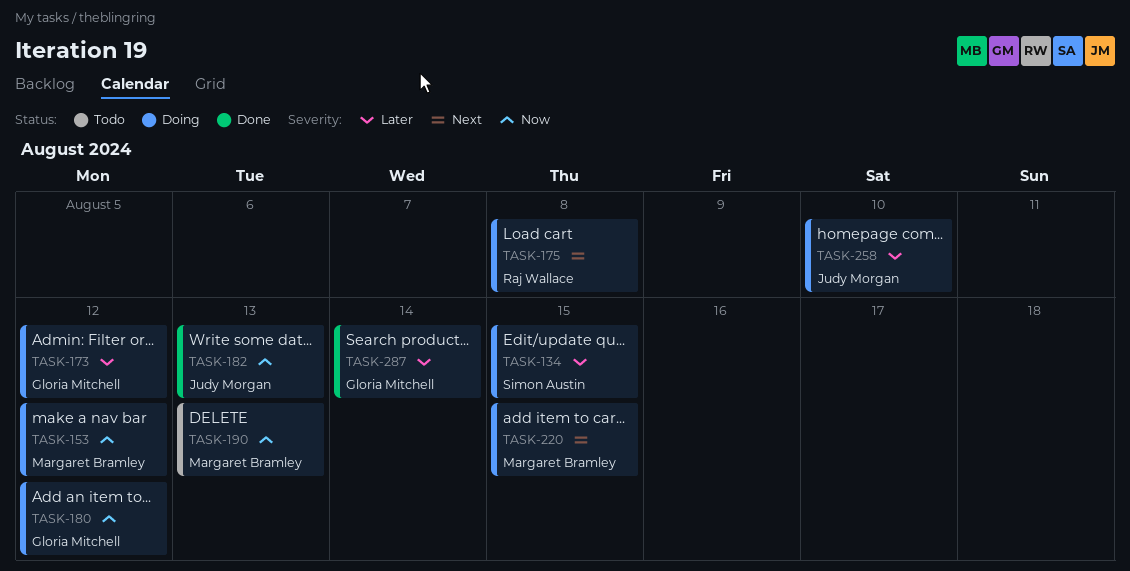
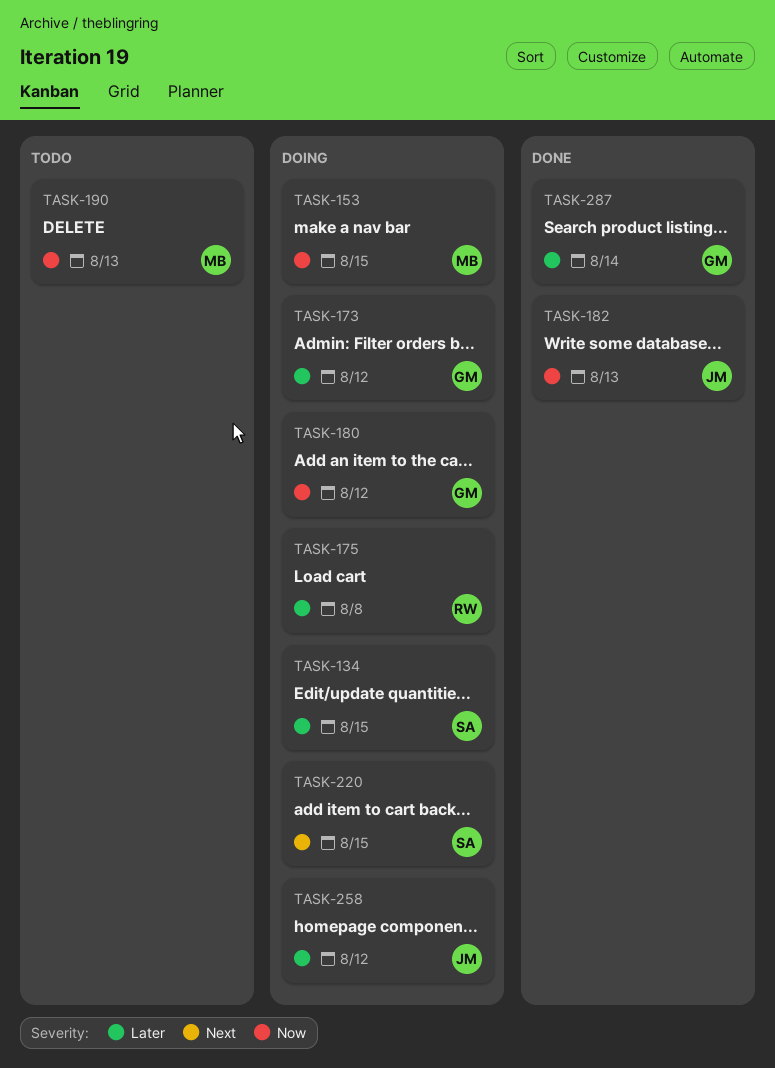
TASK-153, due: Aug 12 -> Aug 15
TASK-175, priority: Next -> Later
TASK-220, owner: Margaret Bramley -> Simon Austin
TASK-258, due: Aug 10 -> Aug 12

